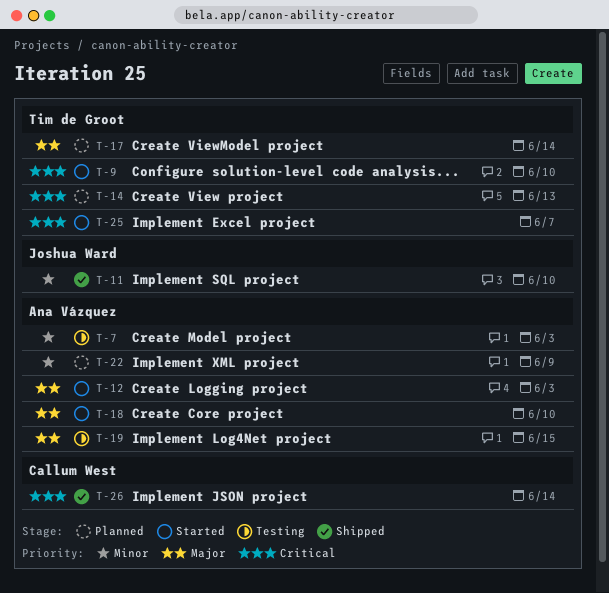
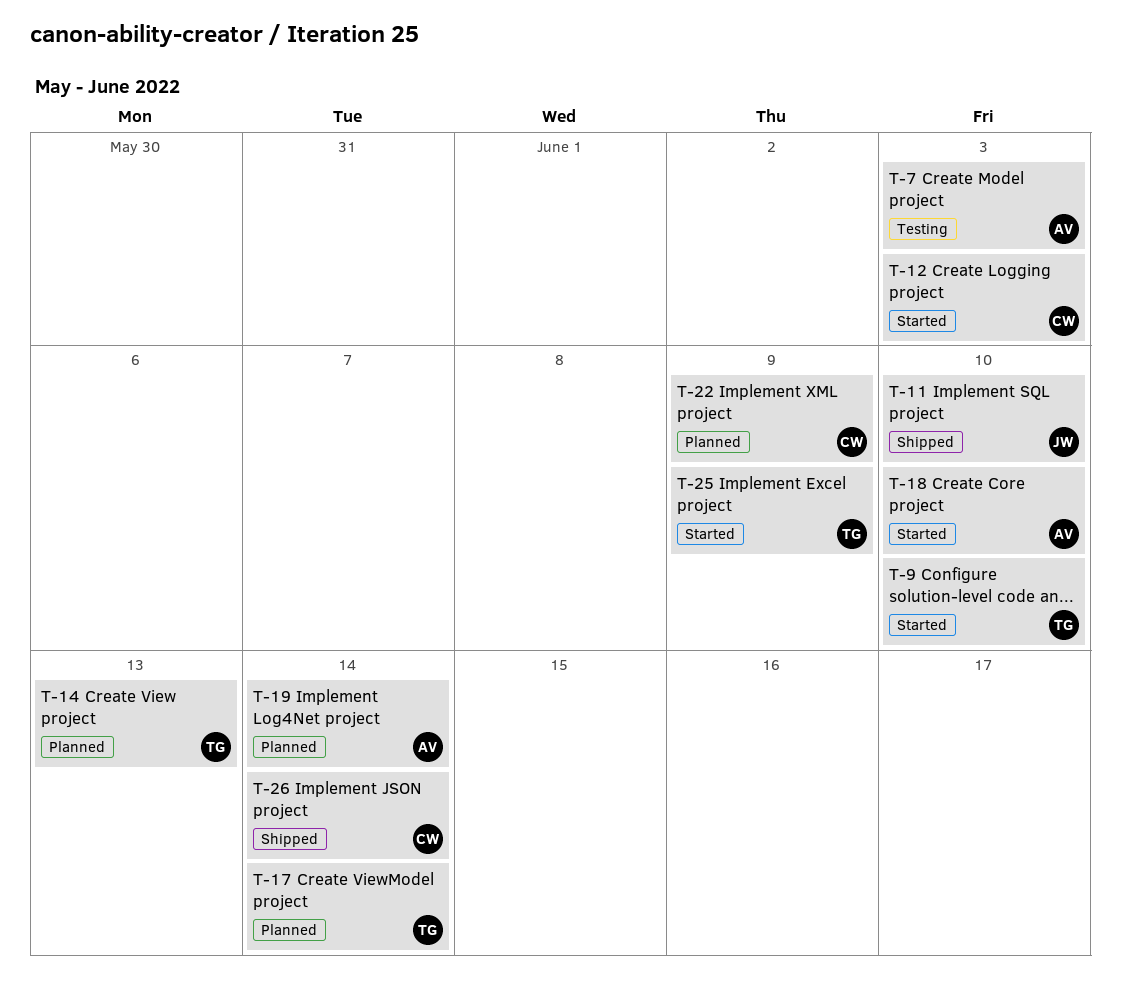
T-12, owner: Ana Vázquez -> Callum West
T-19, status: Testing -> Planned
T-19, due: Jun 15 -> Jun 14
T-22, owner: Ana Vázquez -> Callum West
T-25, due: Jun 7 -> Jun 9

